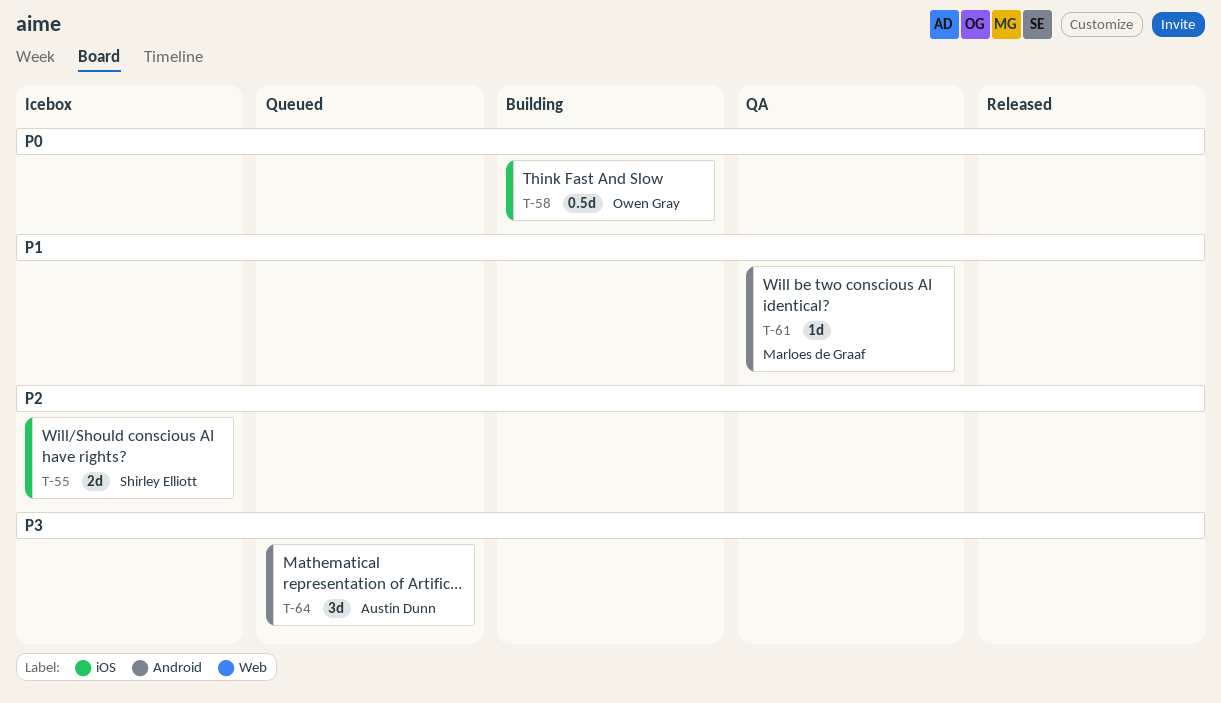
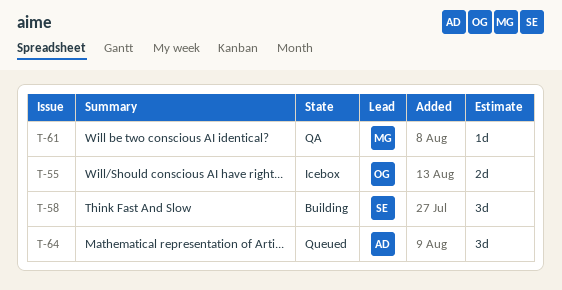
T-55, owner: Shirley Elliott -> Owen Gray
T-58, owner: Owen Gray -> Shirley Elliott
T-58, estimate: 0.5d -> 3d

